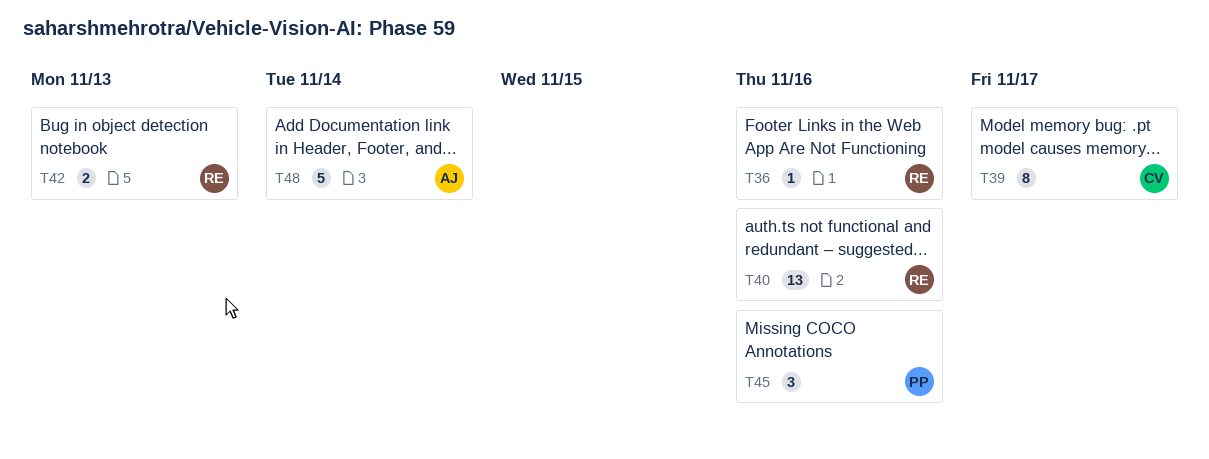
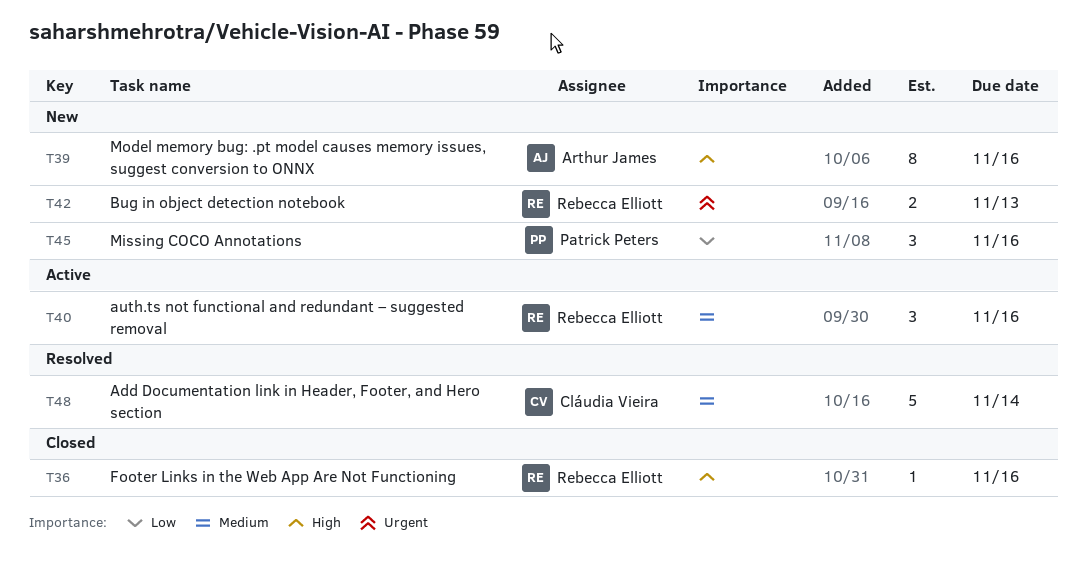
T39, owner: Cláudia Vieira -> Arthur James
T39, due: Nov 17 -> Nov 16
T40, estimate: 13 -> 3
T48, owner: Arthur James -> Cláudia Vieira

